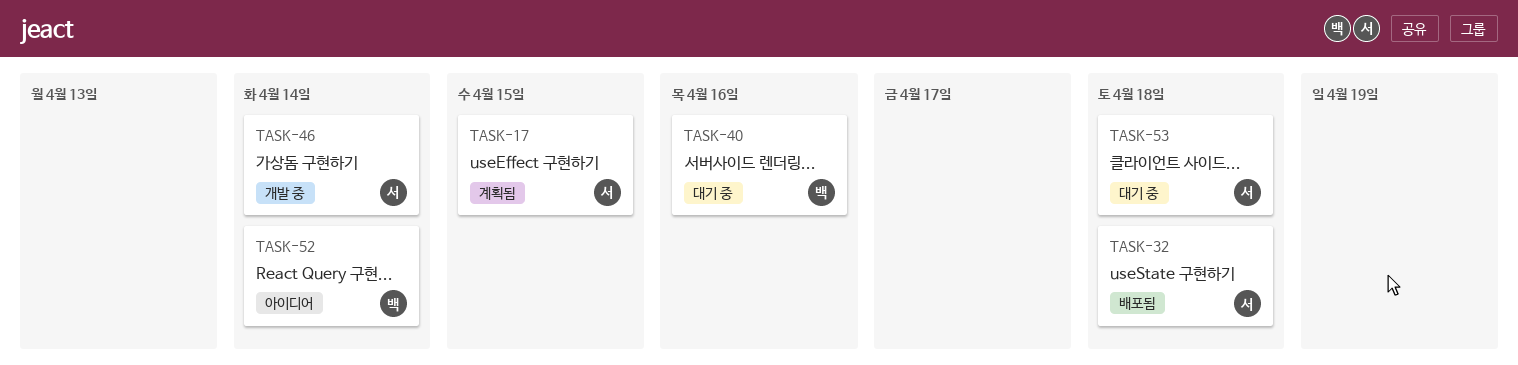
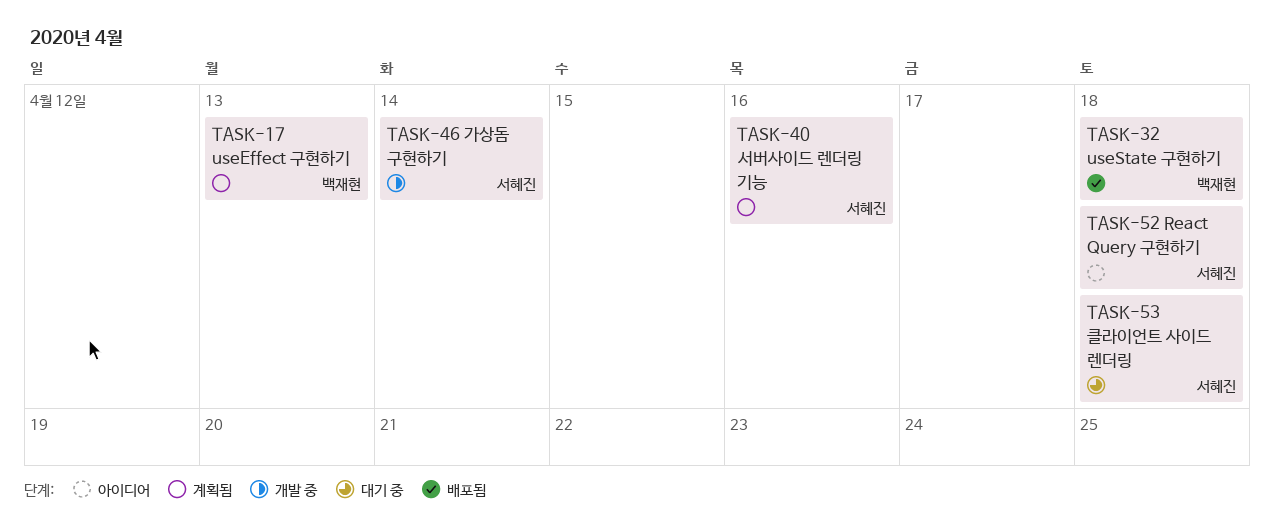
TASK-17, owner: 서혜진 -> 백재현
TASK-17, due: Apr 15 -> Apr 13
TASK-32, owner: 서혜진 -> 백재현
TASK-40, status: 대기 중 -> 계획됨
TASK-40, owner: 백재현 -> 서혜진
TASK-52, owner: 백재현 -> 서혜진
TASK-52, due: Apr 14 -> Apr 18

